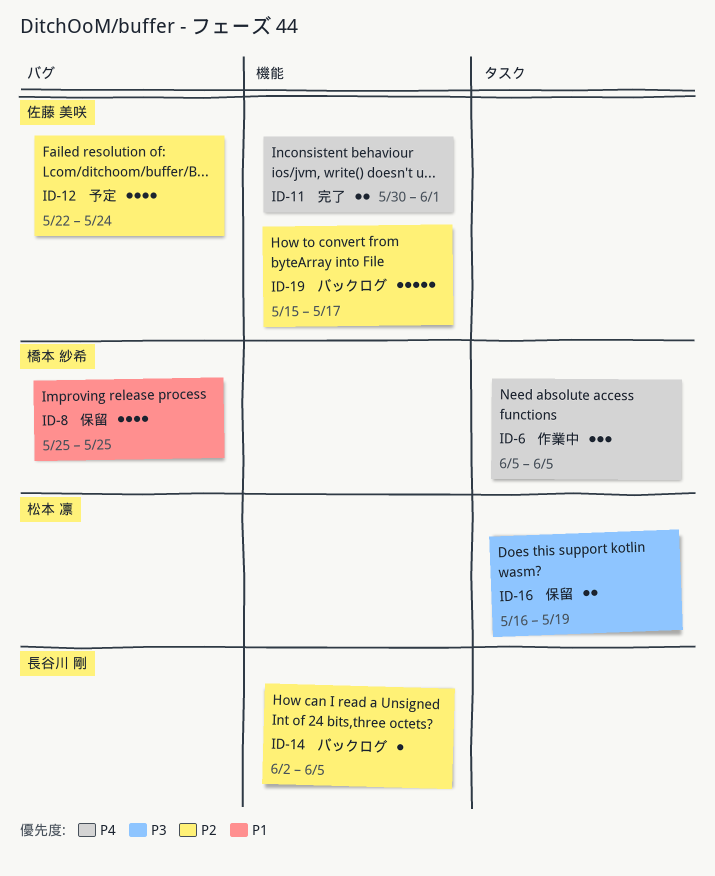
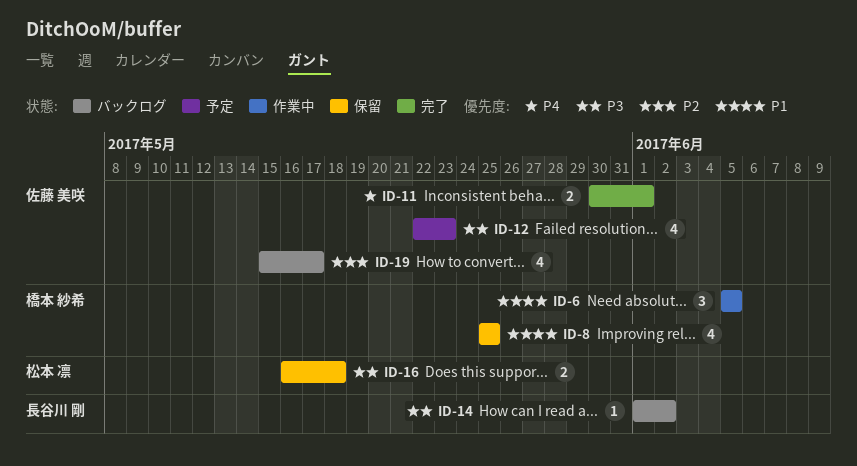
ID-6, priority: P4 -> P1
ID-12, priority: P2 -> P3
ID-12, due: May 24 -> May 23
ID-14, priority: P2 -> P3
ID-14, start: Jun 2 -> Jun 1
ID-14, due: Jun 5 -> Jun 2
ID-16, due: May 19 -> May 18
ID-19, estimate: 5 -> 4

